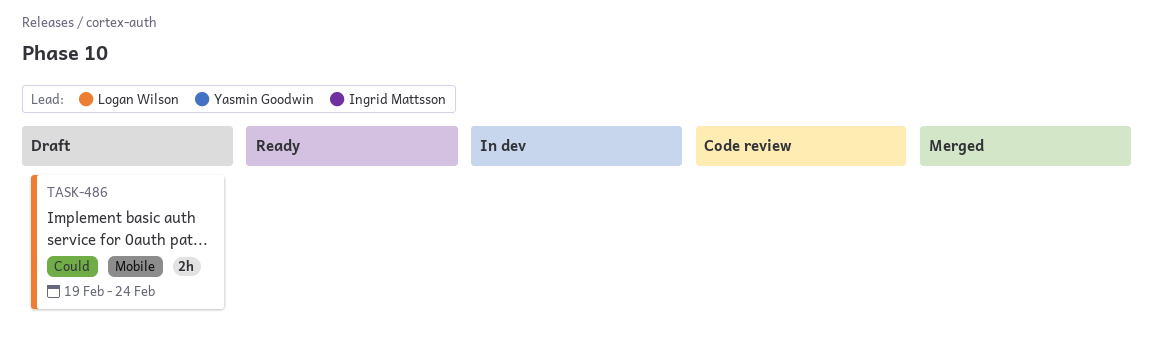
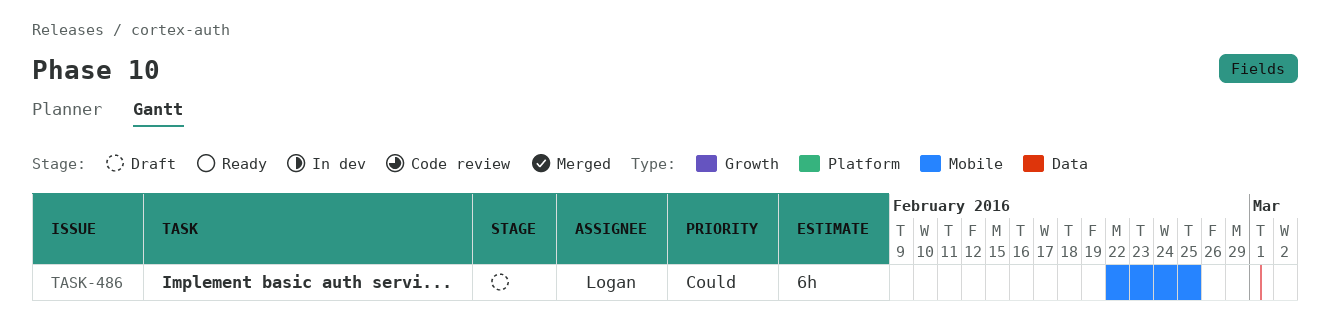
TASK-486, estimate: 2h -> 6h
TASK-486, start: Feb 19 -> Feb 22
TASK-486, due: Feb 24 -> Feb 25

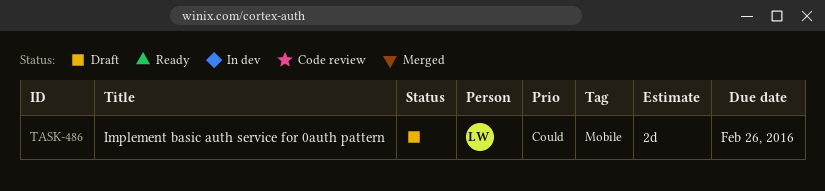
TASK-486, estimate: 6h -> 2d
TASK-486, due: Feb 25 -> Feb 26

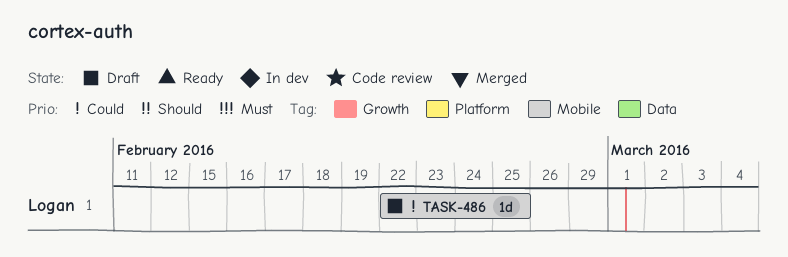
TASK-486, estimate: 2d -> 1d
TASK-486, due: Feb 26 -> Feb 25

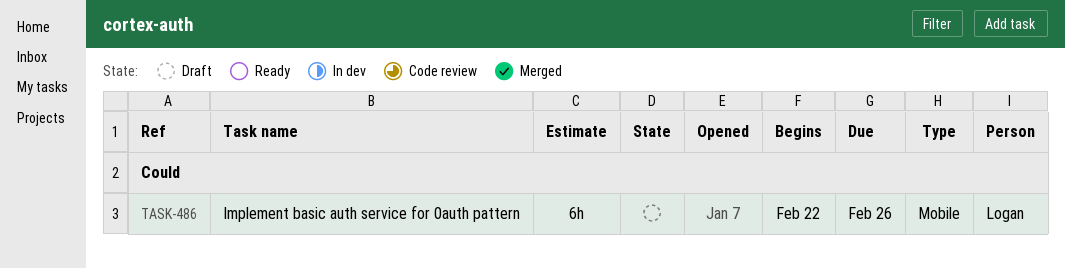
TASK-486, estimate: 1d -> 6h
TASK-486, due: Feb 25 -> Feb 26

